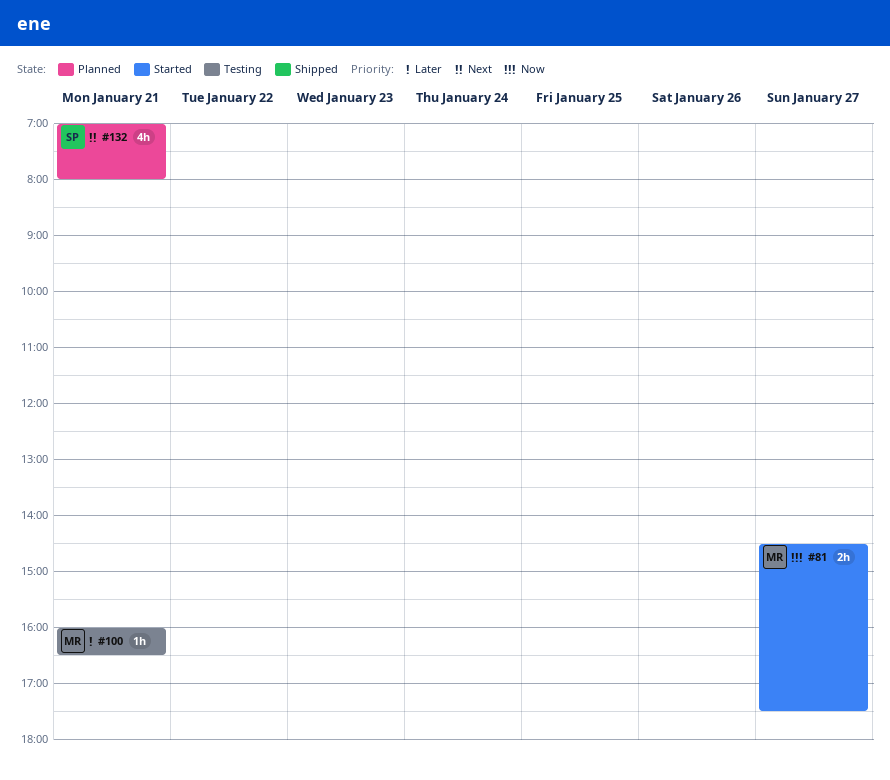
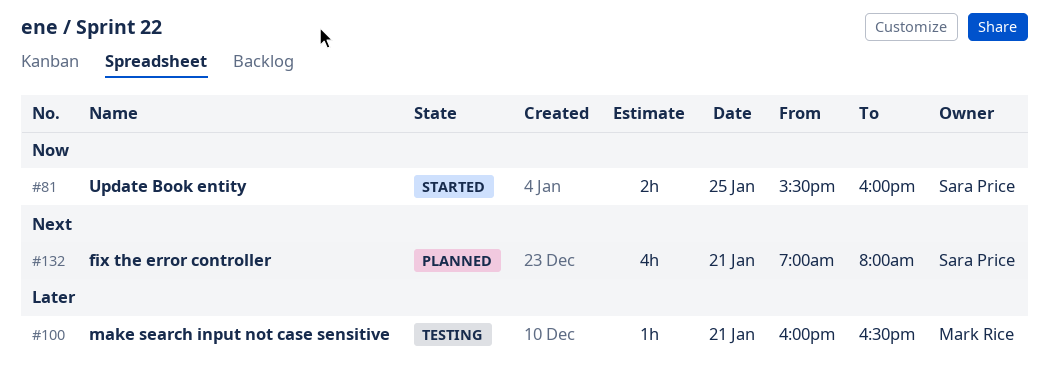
#81, owner: Mark Rice -> Sara Price
#81, day: Jan 27 -> Jan 25
#81, begins: 14:30 -> 15:30
#81, ends: 17:30 -> 16:00

